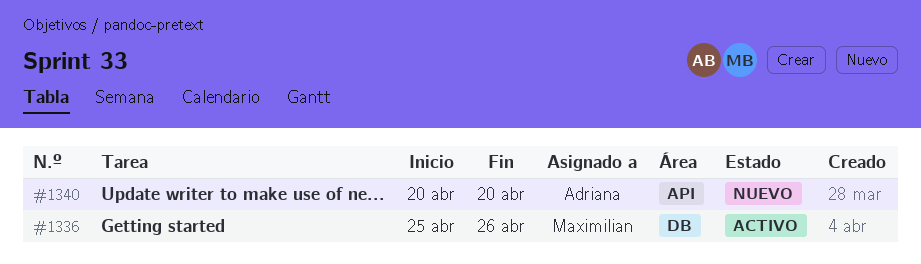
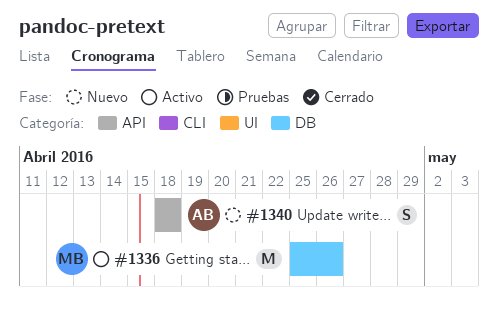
#1340, start: Apr 20 -> Apr 18
#1340, due: Apr 20 -> Apr 18

